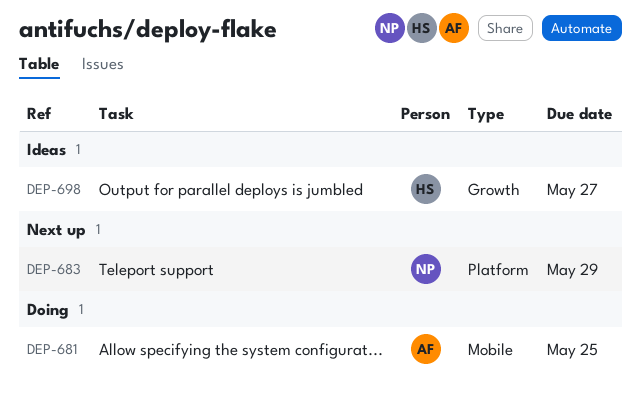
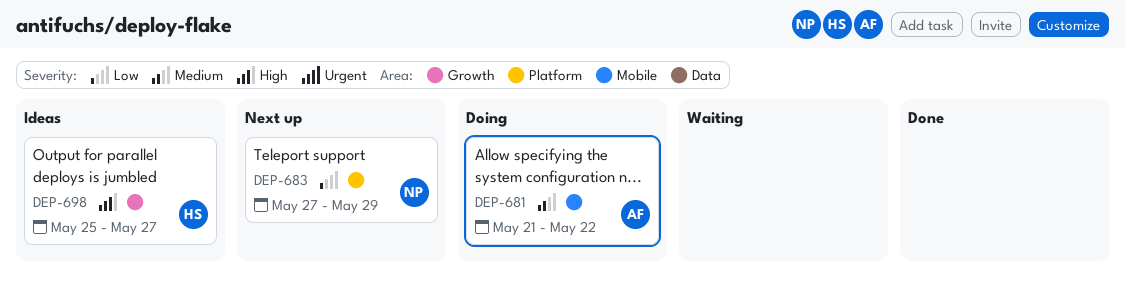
DEP-681, due: May 25 -> May 22

